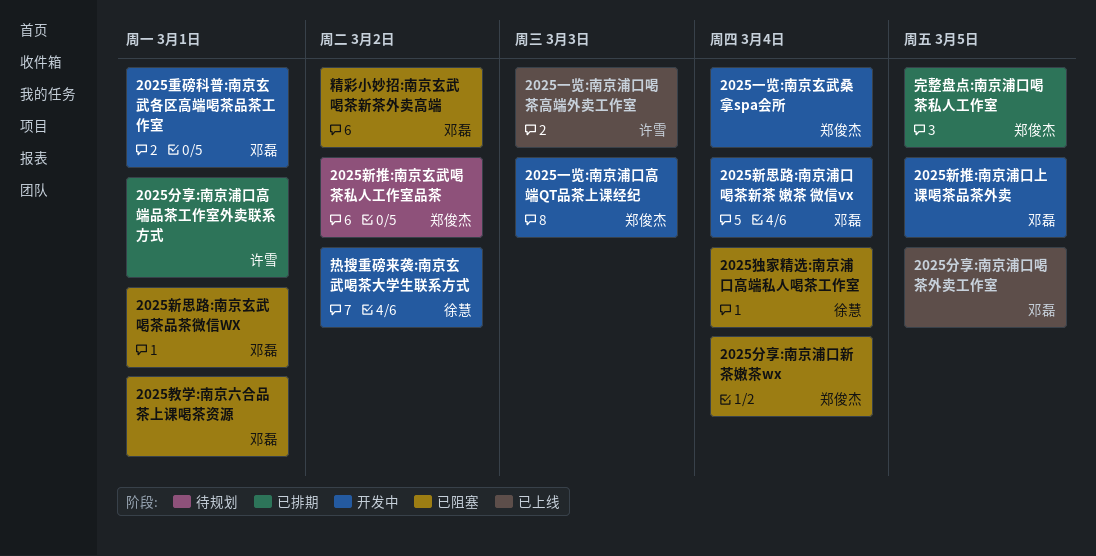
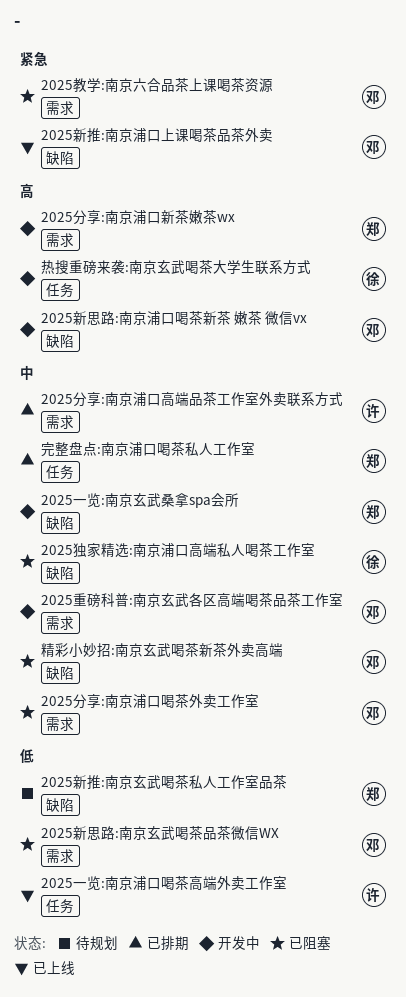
2025一览:南京浦口高端QT品茶上课经纪: present -> none
2025分享:南京浦口喝茶外卖工作室, status: 已上线 -> 已阻塞
2025分享:南京浦口新茶嫩茶wx, status: 已阻塞 -> 开发中
2025新推:南京浦口上课喝茶品茶外卖, status: 开发中 -> 已上线

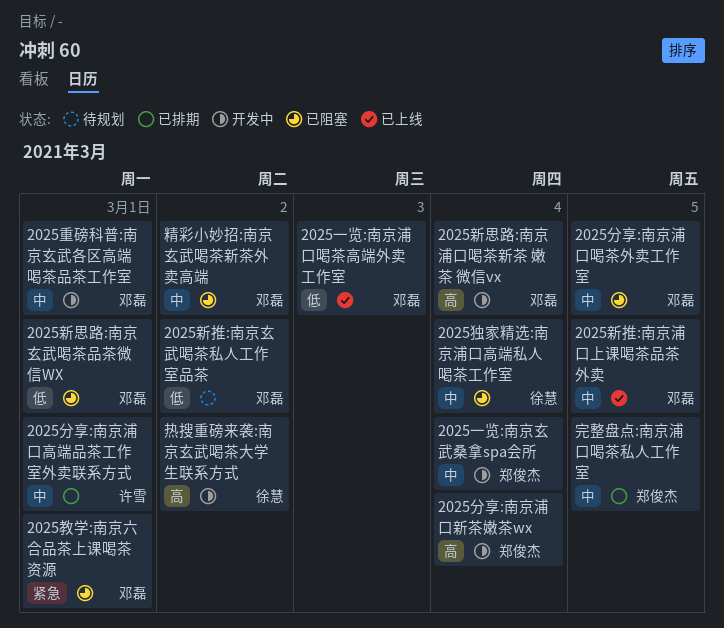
2025一览:南京浦口喝茶高端外卖工作室, owner: 许雪 -> 邓磊
2025新推:南京浦口上课喝茶品茶外卖, priority: 紧急 -> 中
2025新推:南京玄武喝茶私人工作室品茶, owner: 郑俊杰 -> 邓磊

